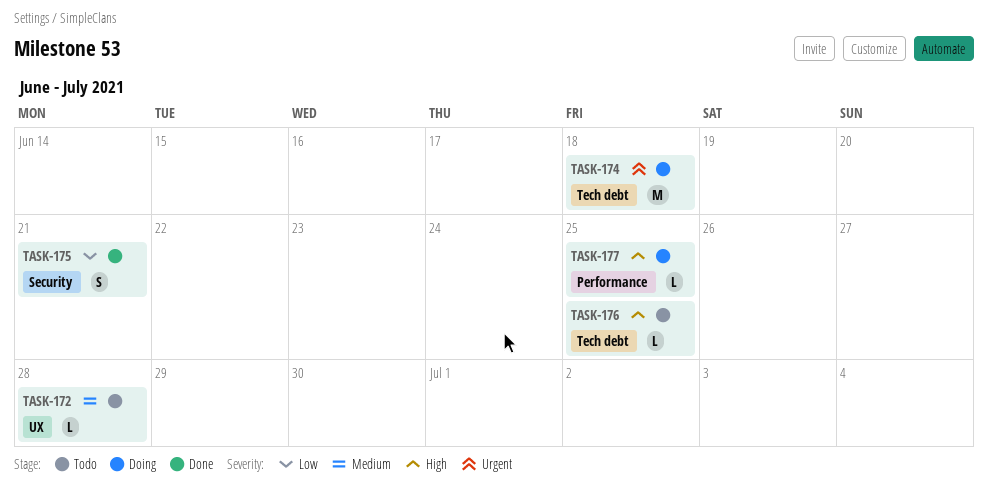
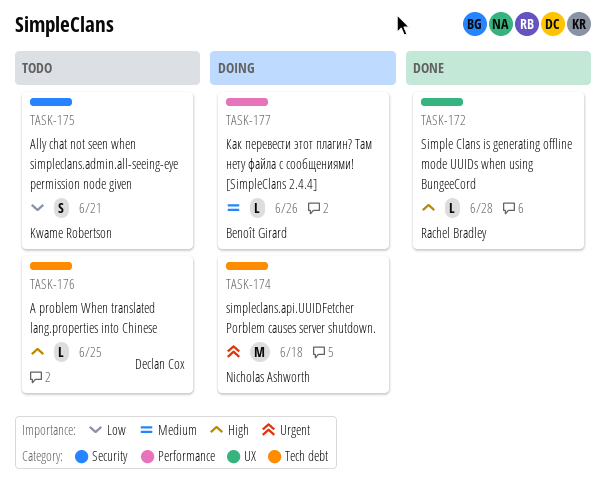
TASK-172, status: Todo -> Done
TASK-172, priority: Medium -> High
TASK-175, status: Done -> Todo
TASK-177, priority: High -> Medium
TASK-177, due: Jun 25 -> Jun 26

